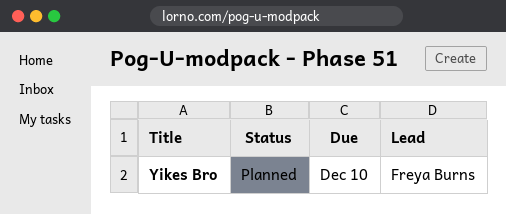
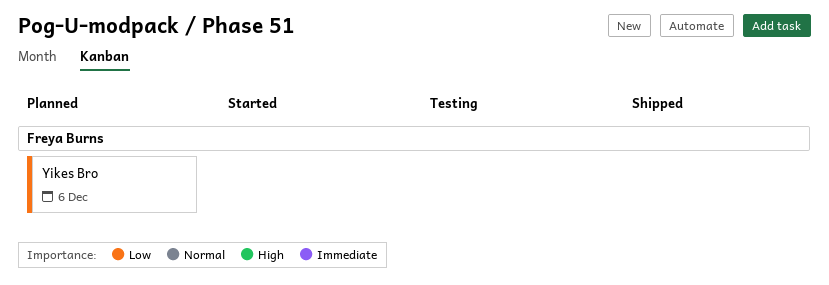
Yikes Bro, due: Dec 10 -> Dec 6

